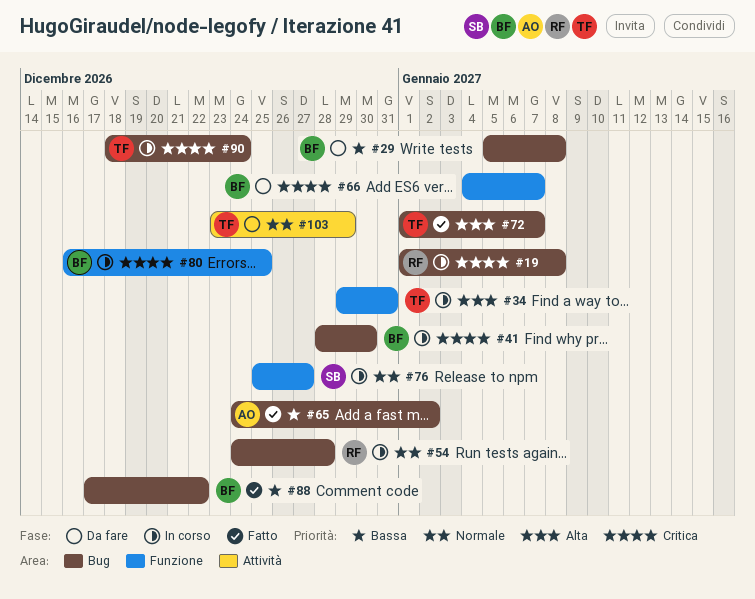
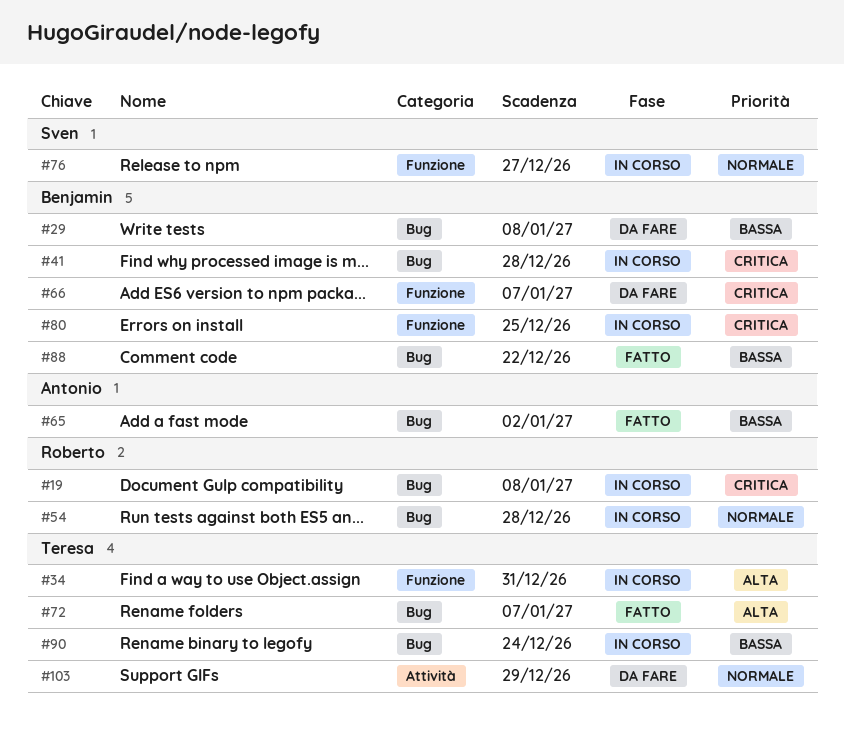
#41, due: Dec 30 -> Dec 28
#90, priority: Critica -> Bassa

